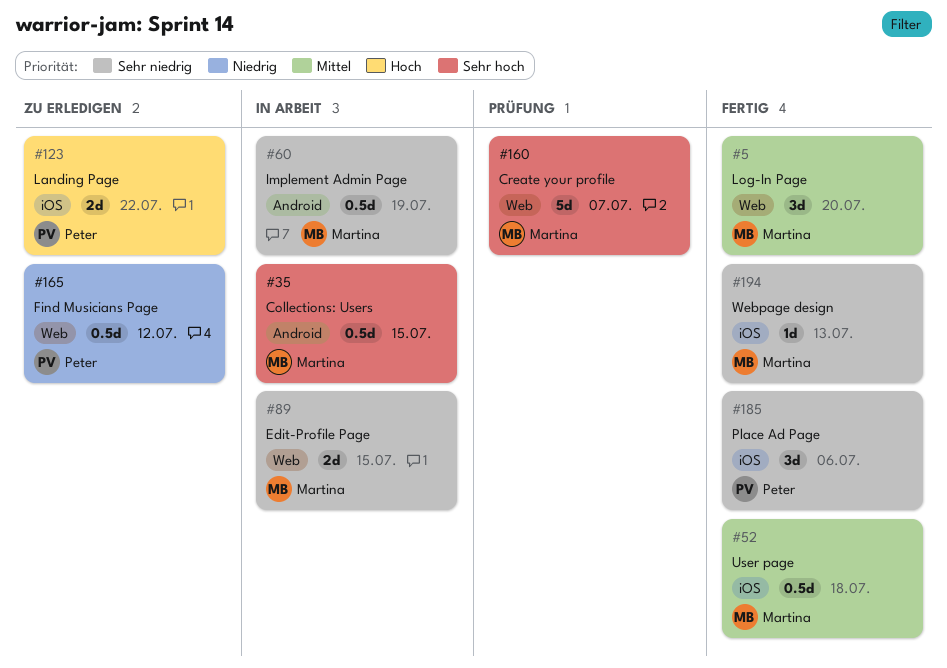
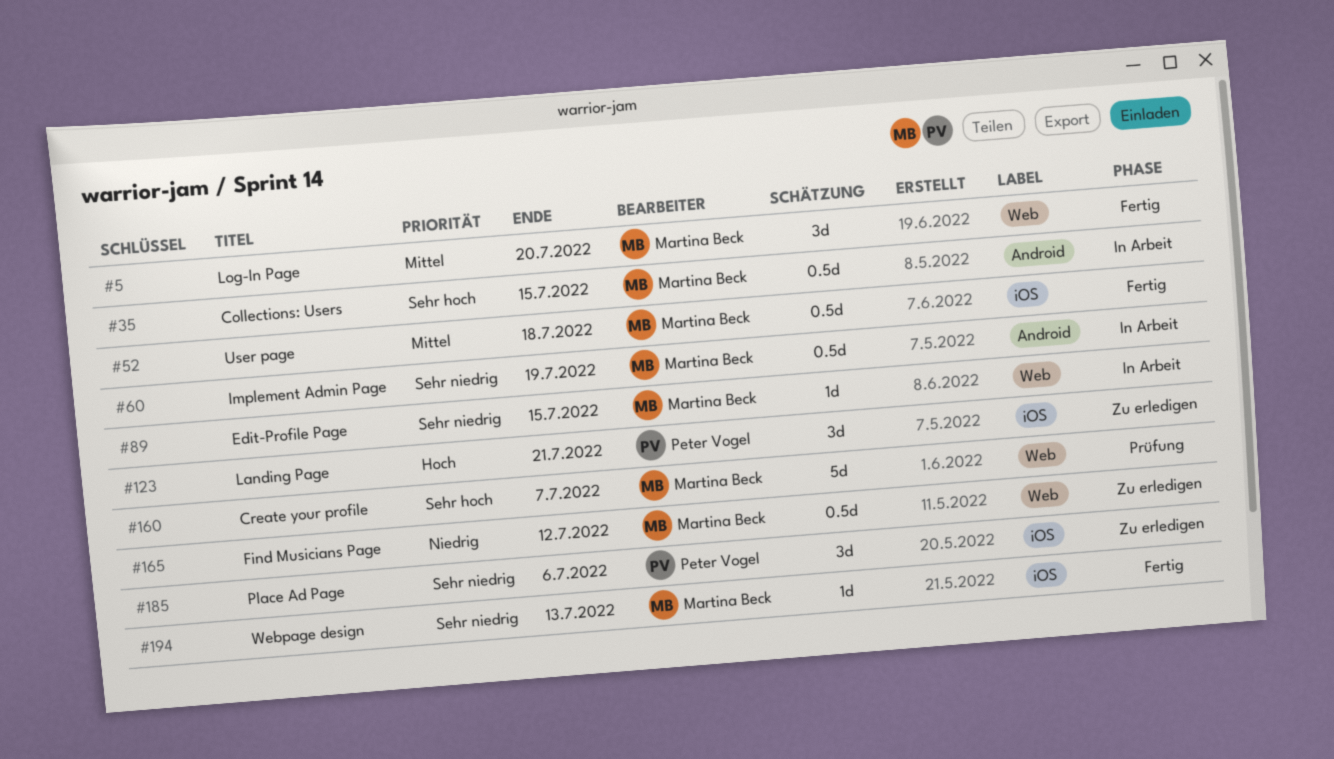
#89, estimate: 2d -> 1d
#123, estimate: 2d -> 3d
#123, due: Jul 22 -> Jul 21
#165, owner: Peter Vogel -> Martina Beck
#185, status: Fertig -> Zu erledigen

